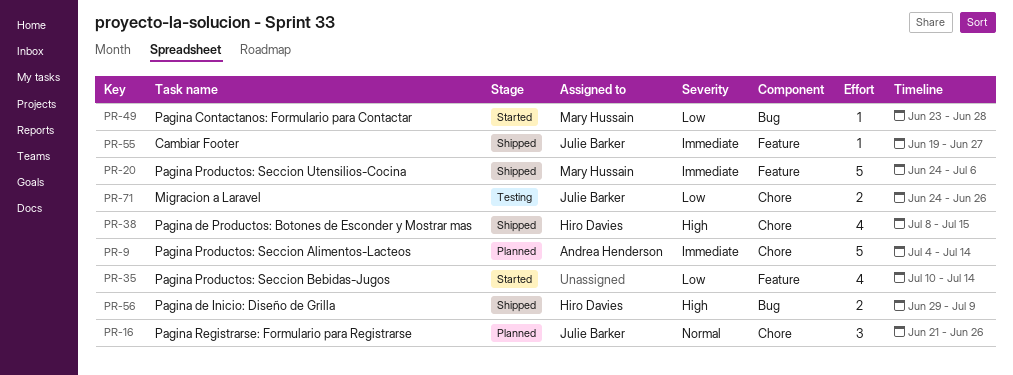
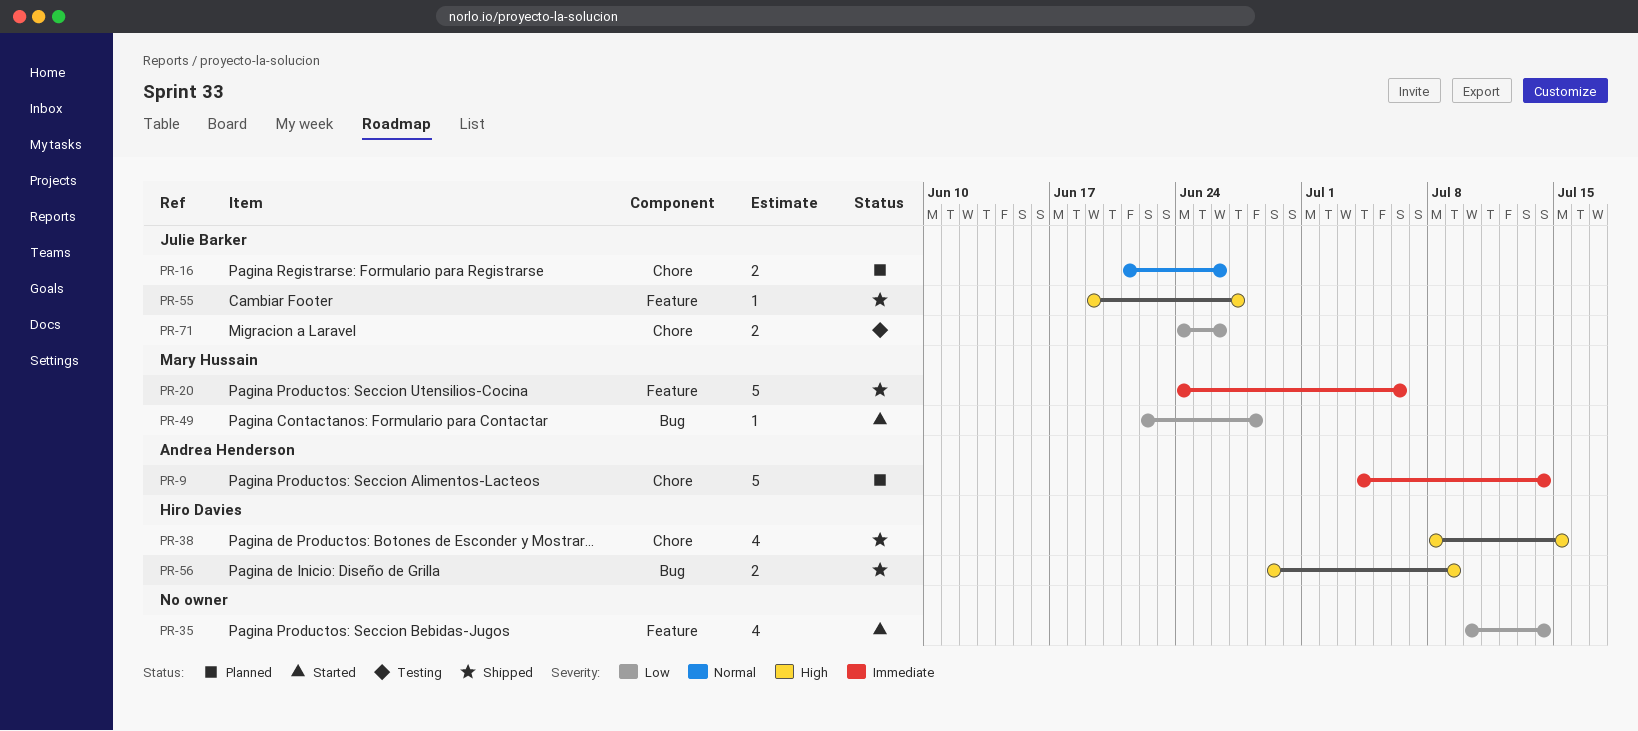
PR-16, estimate: 3 -> 2
PR-49, start: Jun 23 -> Jun 22
PR-55, priority: Immediate -> High

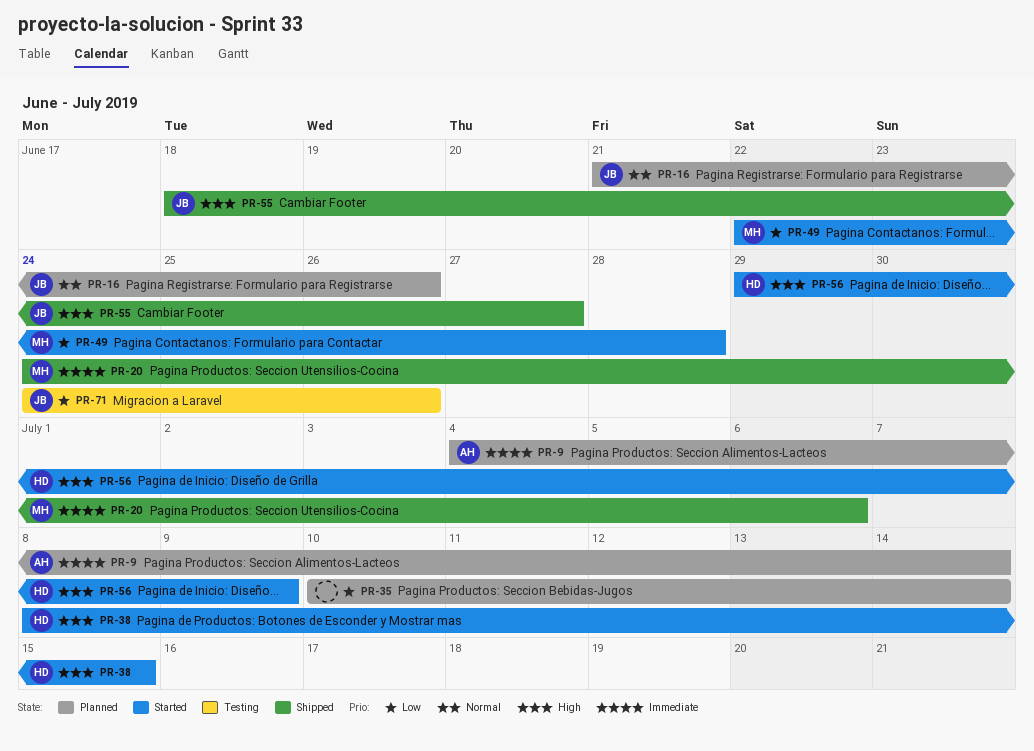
PR-35, status: Started -> Planned
PR-38, status: Shipped -> Started
PR-55, start: Jun 19 -> Jun 18
PR-56, status: Shipped -> Started

